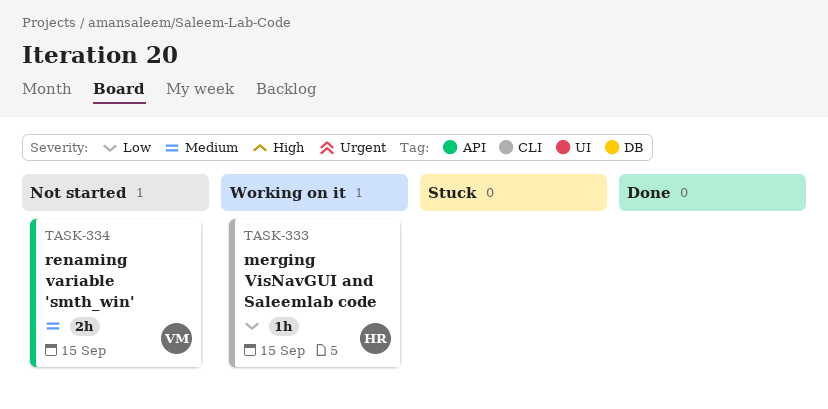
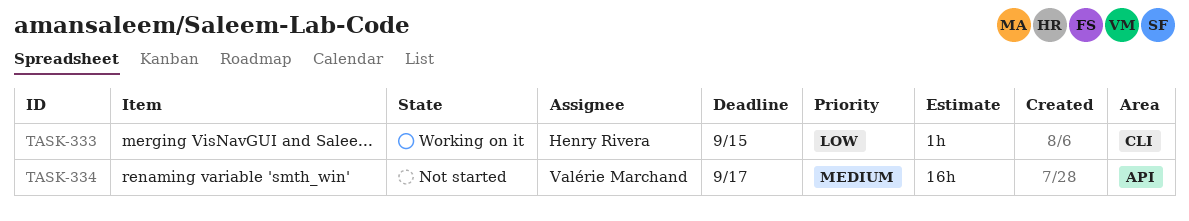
TASK-334, estimate: 2h -> 16h
TASK-334, due: Sep 15 -> Sep 17

